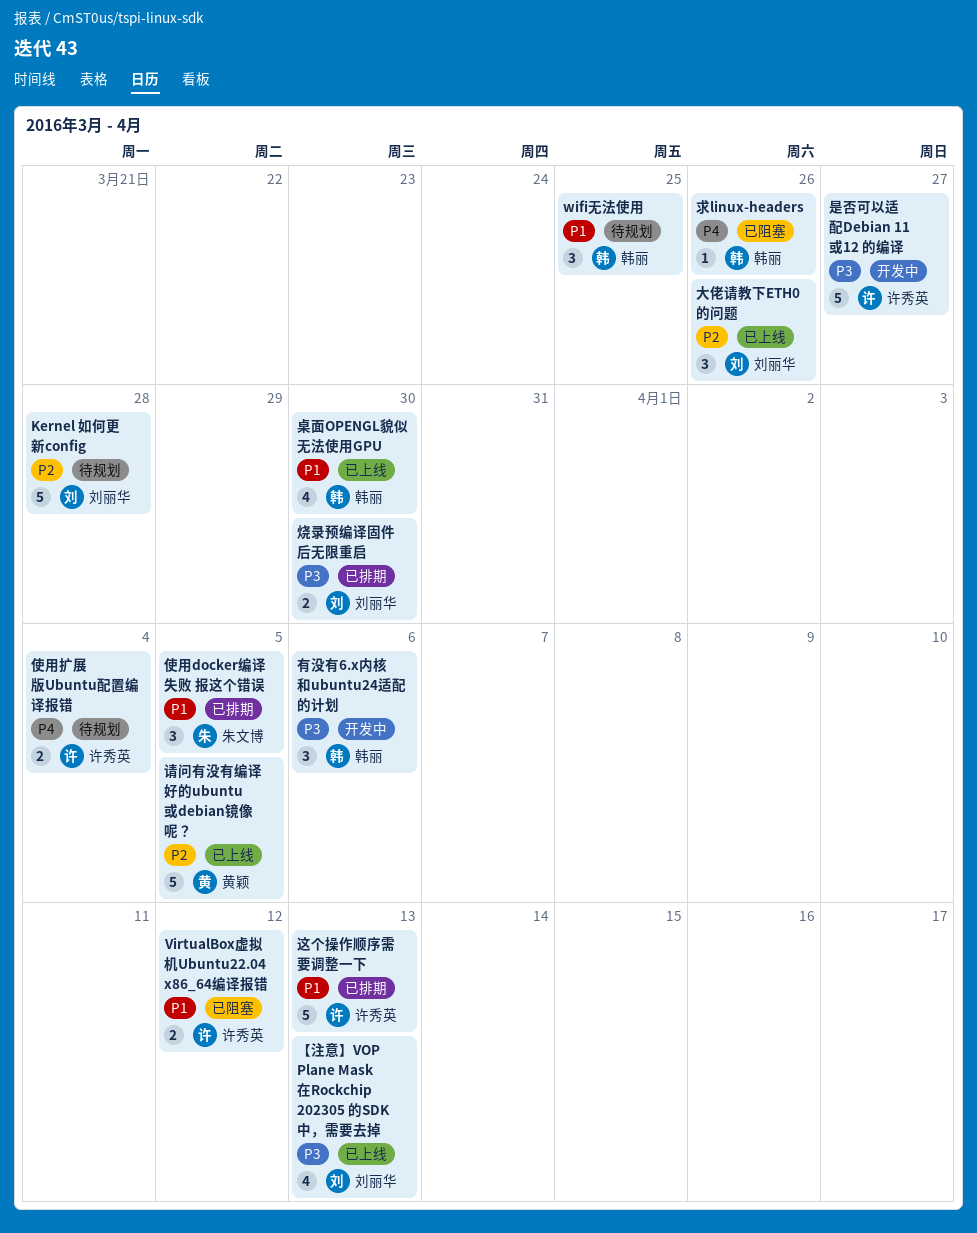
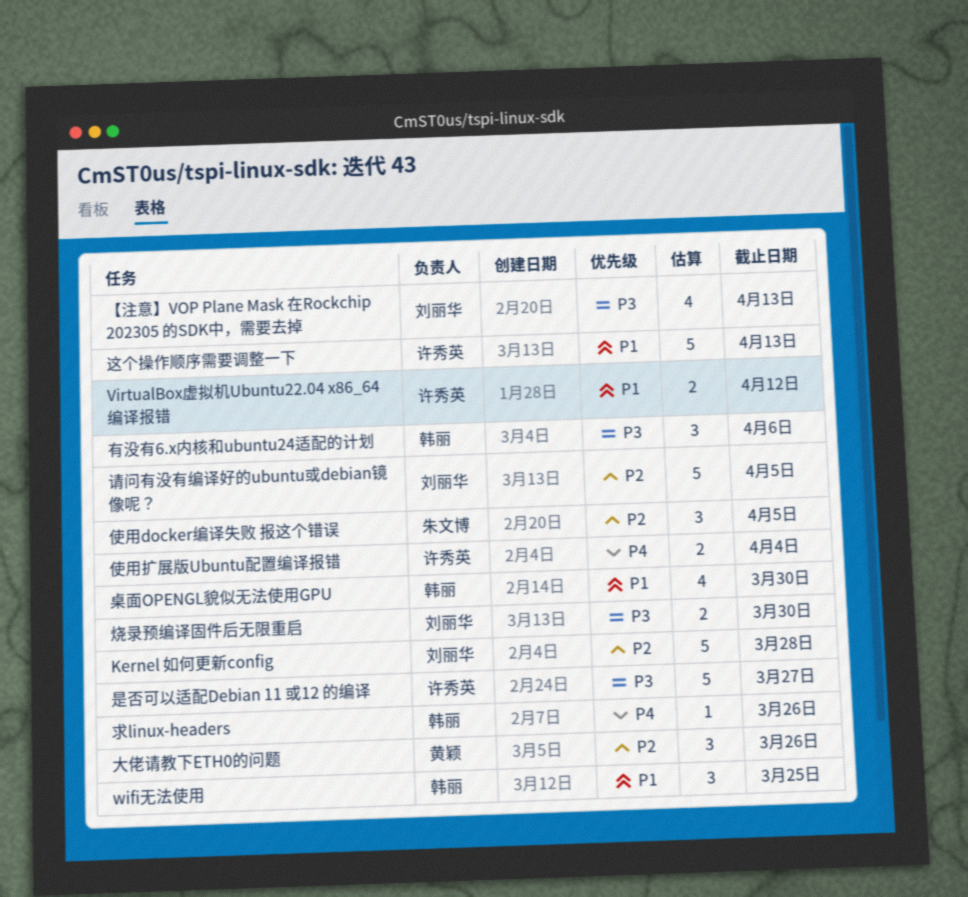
使用docker编译失败 报这个错误, priority: P1 -> P2
大佬请教下ETH0的问题, owner: 刘丽华 -> 黄颖
请问有没有编译好的ubuntu或debian镜像呢？, owner: 黄颖 -> 刘丽华

